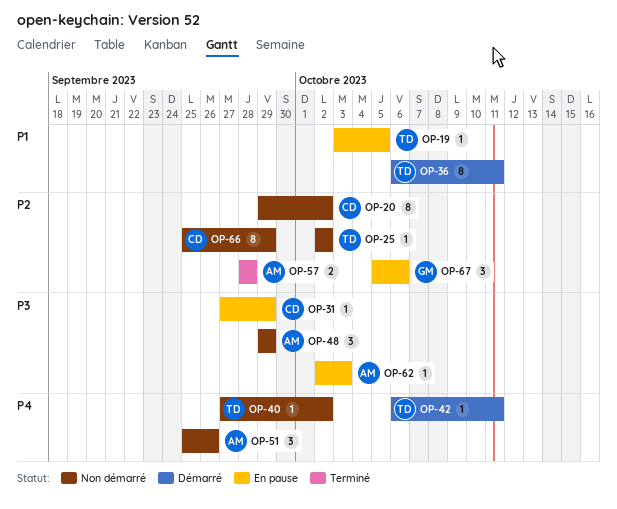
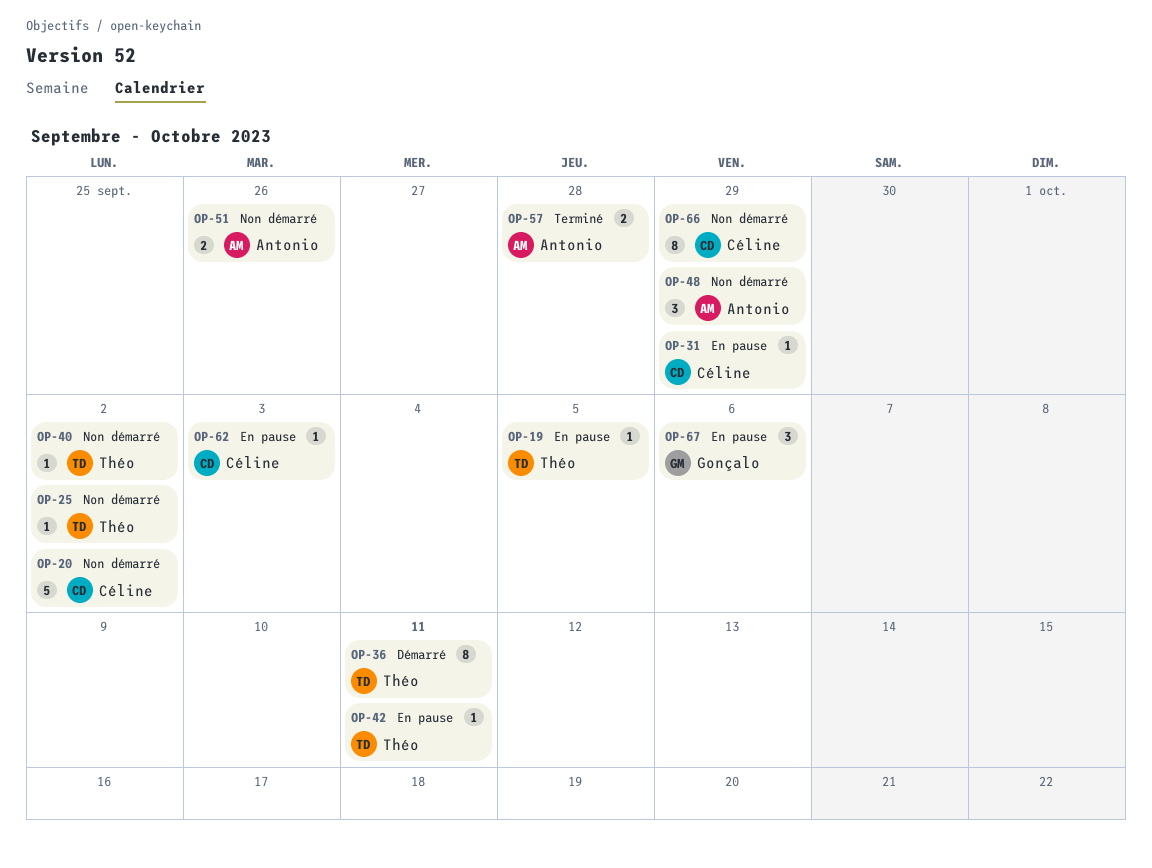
OP-20, estimate: 8 -> 5
OP-42, status: Démarré -> En pause
OP-51, estimate: 3 -> 2
OP-62, owner: Antonio -> Céline

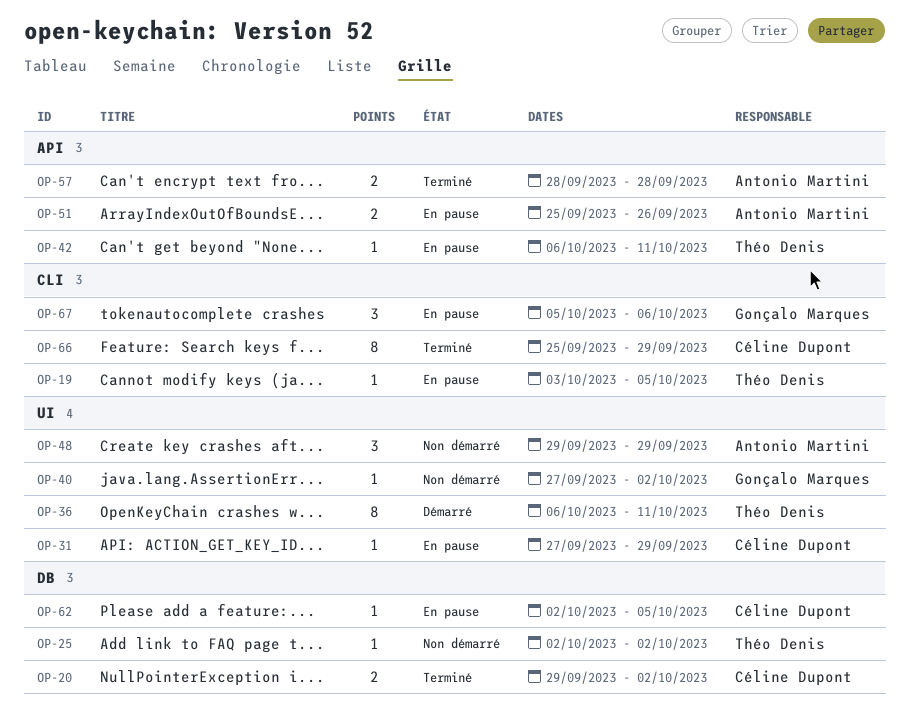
OP-20, status: Non démarré -> Terminé
OP-20, estimate: 5 -> 2
OP-40, owner: Théo Denis -> Gonçalo Marques
OP-51, status: Non démarré -> En pause
OP-62, due: Oct 3 -> Oct 5
OP-66, status: Non démarré -> Terminé

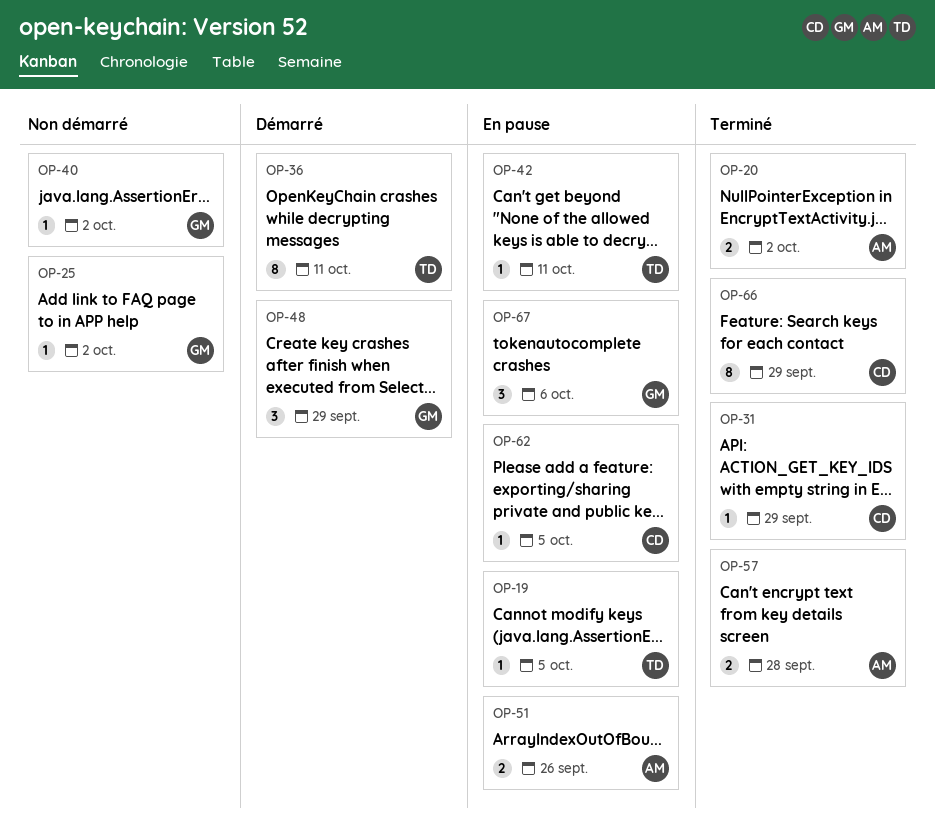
OP-20, owner: Céline Dupont -> Antonio Martini
OP-25, owner: Théo Denis -> Gonçalo Marques
OP-31, status: En pause -> Terminé
OP-48, status: Non démarré -> Démarré
OP-48, owner: Antonio Martini -> Gonçalo Marques

